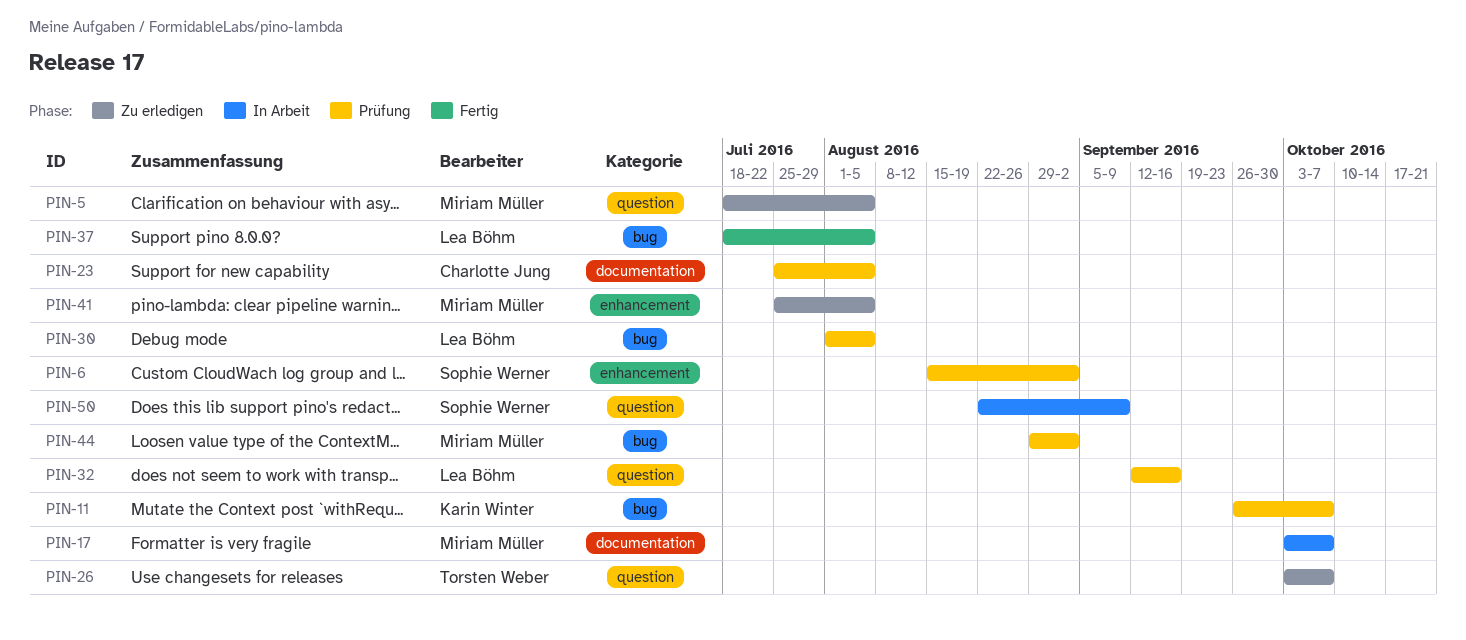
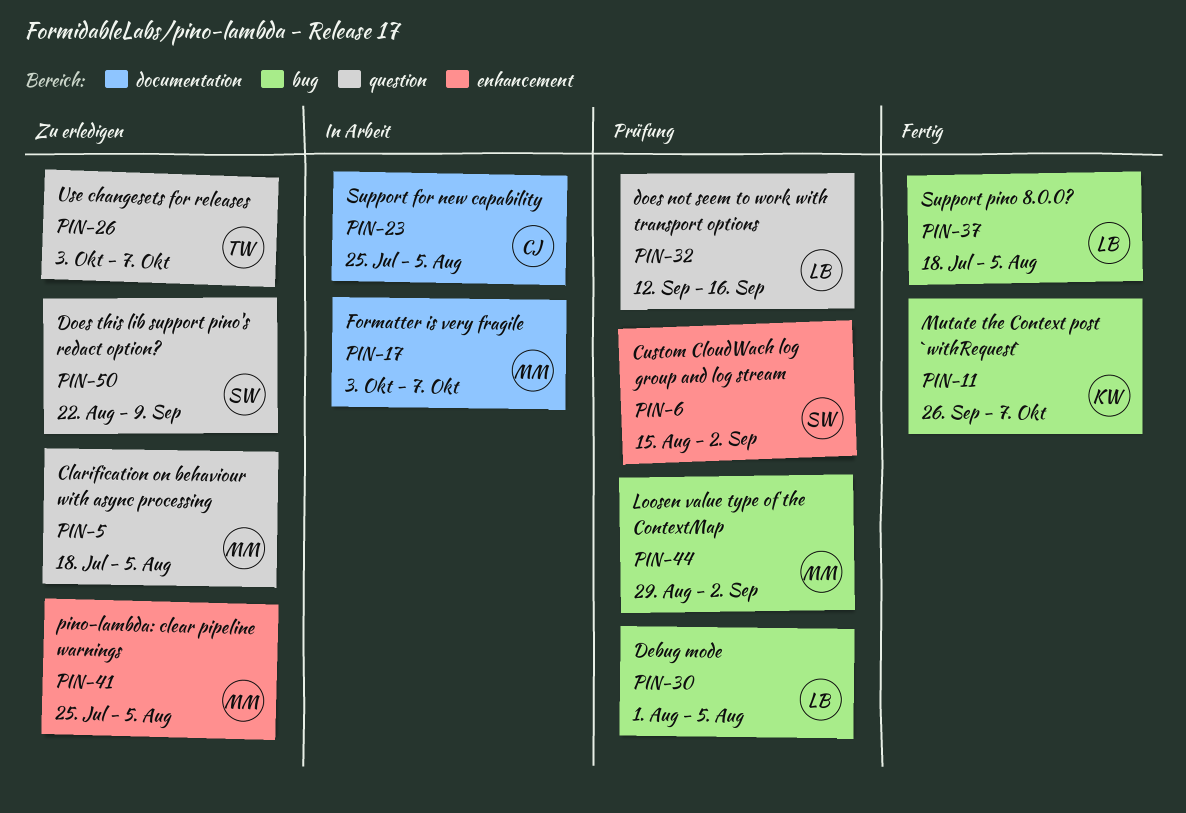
PIN-11, status: Prüfung -> Fertig
PIN-23, status: Prüfung -> In Arbeit
PIN-50, status: In Arbeit -> Zu erledigen

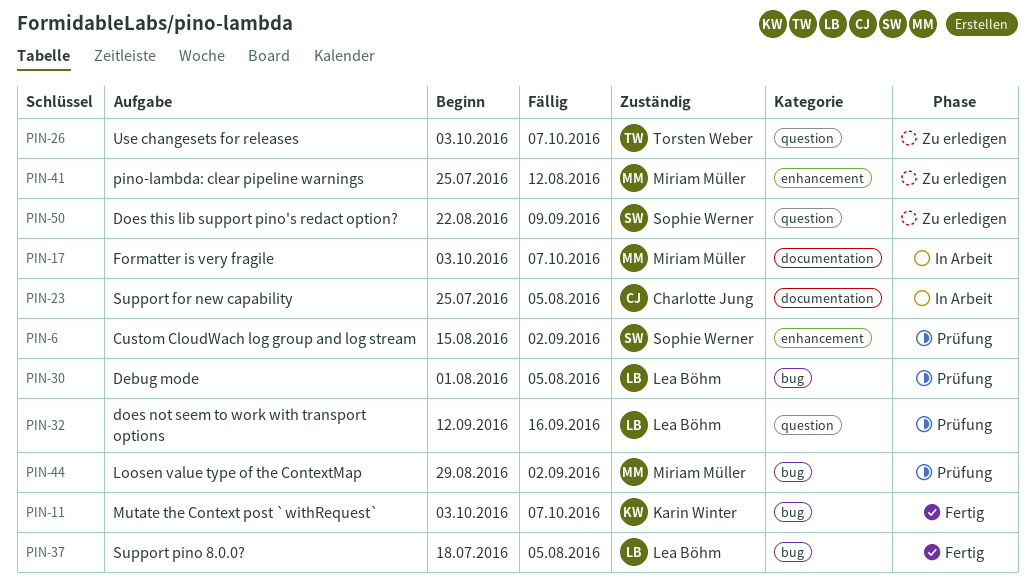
PIN-5: present -> none
PIN-11, start: Sep 26 -> Oct 3
PIN-41, due: Aug 5 -> Aug 12

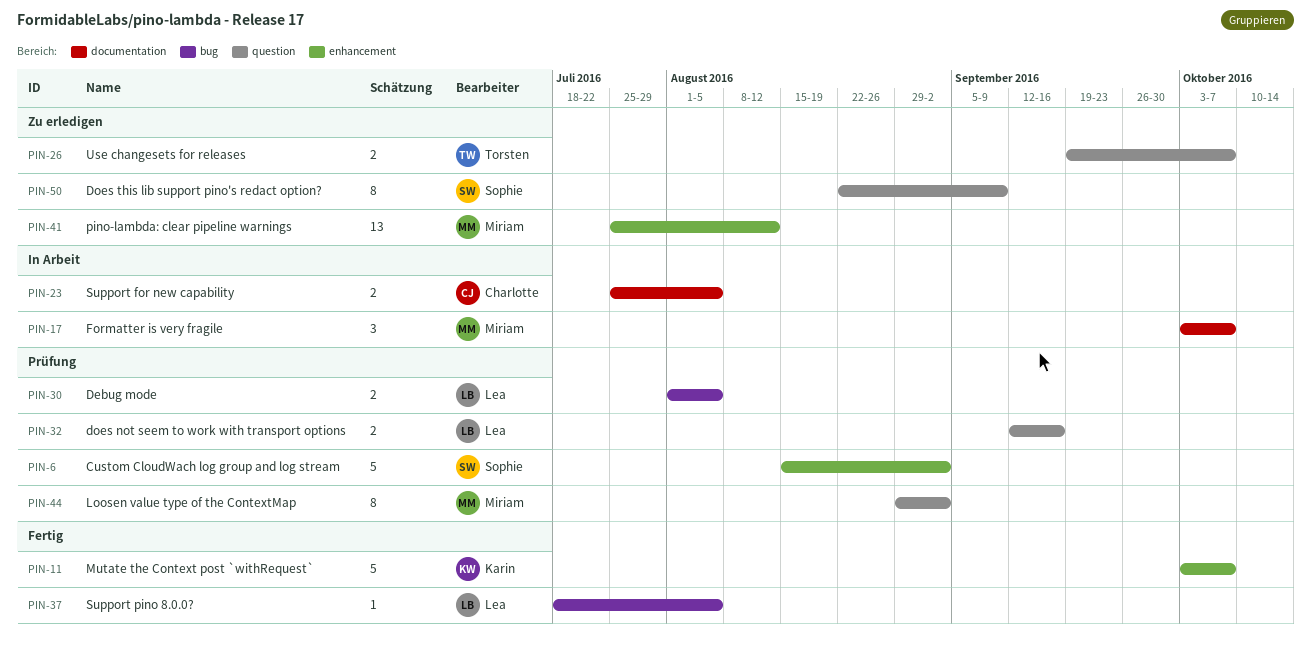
PIN-11, label: bug -> enhancement
PIN-26, start: Oct 3 -> Sep 19
PIN-44, label: bug -> question

